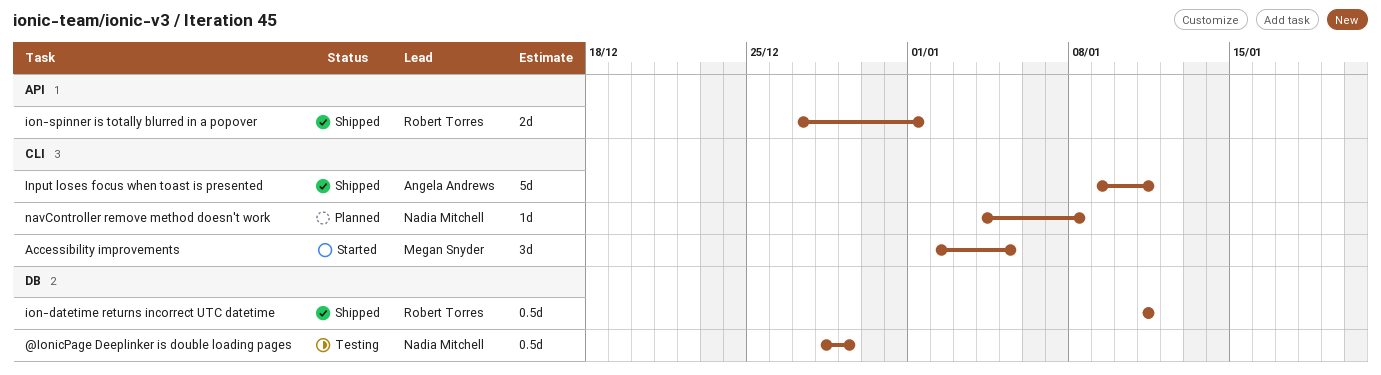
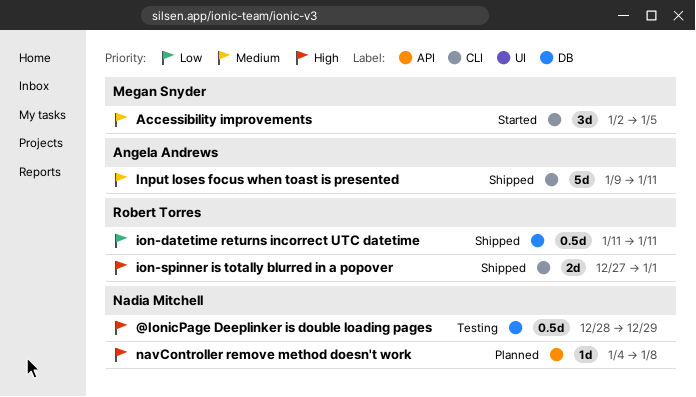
ion-spinner is totally blurred in a popover, label: API -> CLI
navController remove method doesn't work, label: CLI -> API

